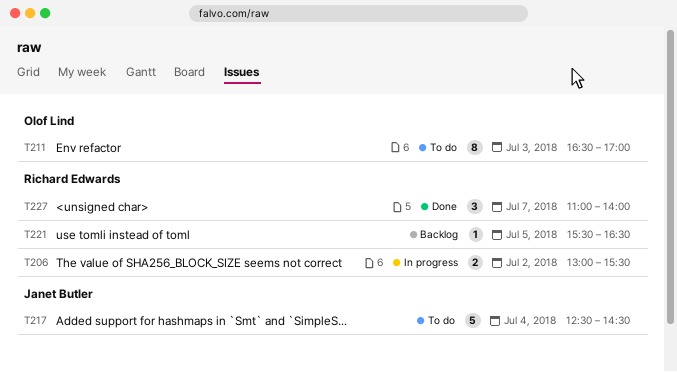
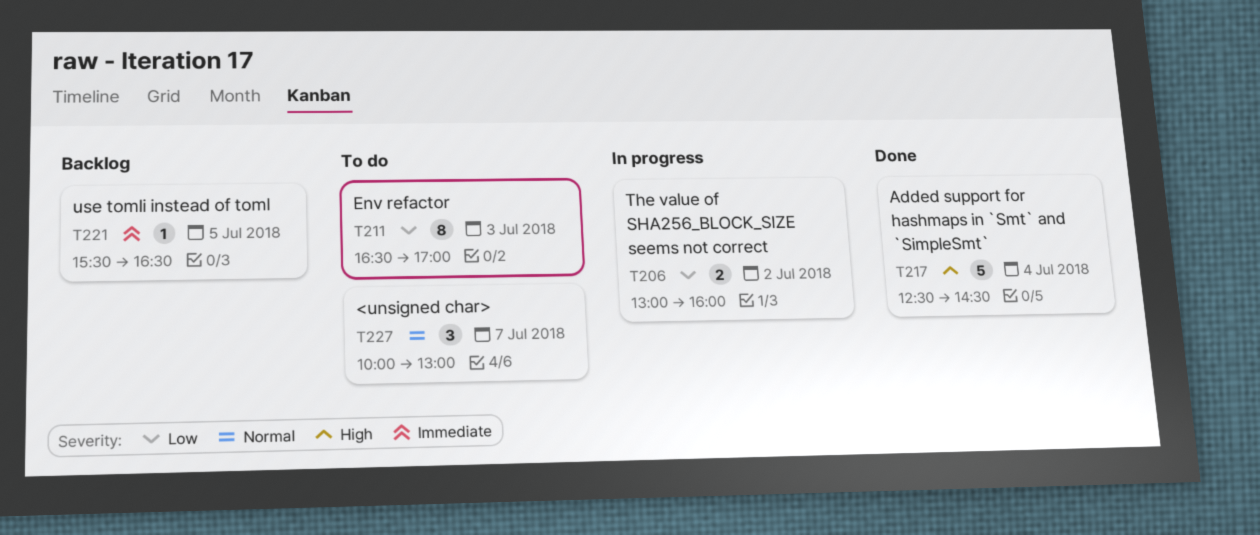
T206, ends: 15:30 -> 16:00
T217, status: To do -> Done
T227, status: Done -> To do
T227, begins: 11:00 -> 10:00
T227, ends: 14:00 -> 13:00

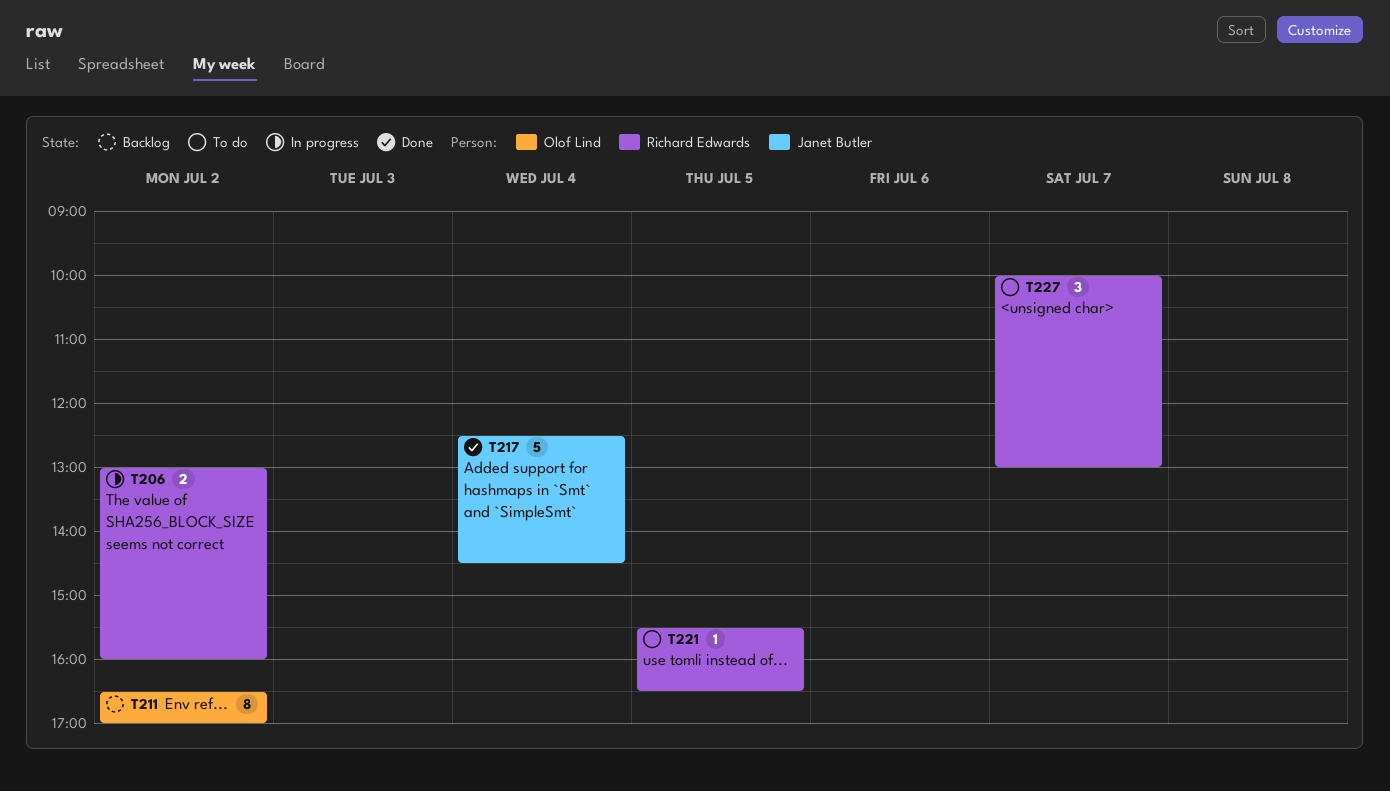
T211, status: To do -> Backlog
T211, day: Jul 3 -> Jul 2
T221, status: Backlog -> To do

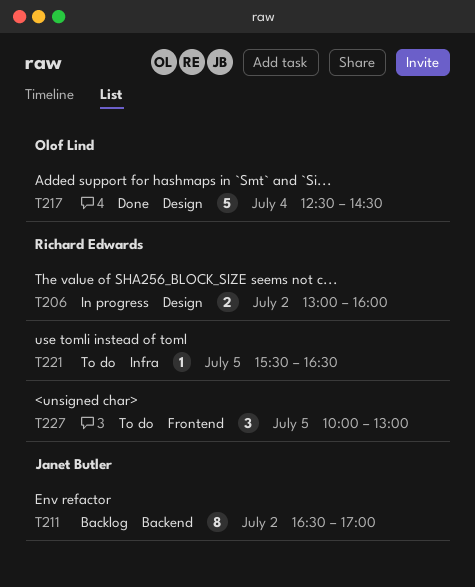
T211, owner: Olof Lind -> Janet Butler
T217, owner: Janet Butler -> Olof Lind
T227, day: Jul 7 -> Jul 5

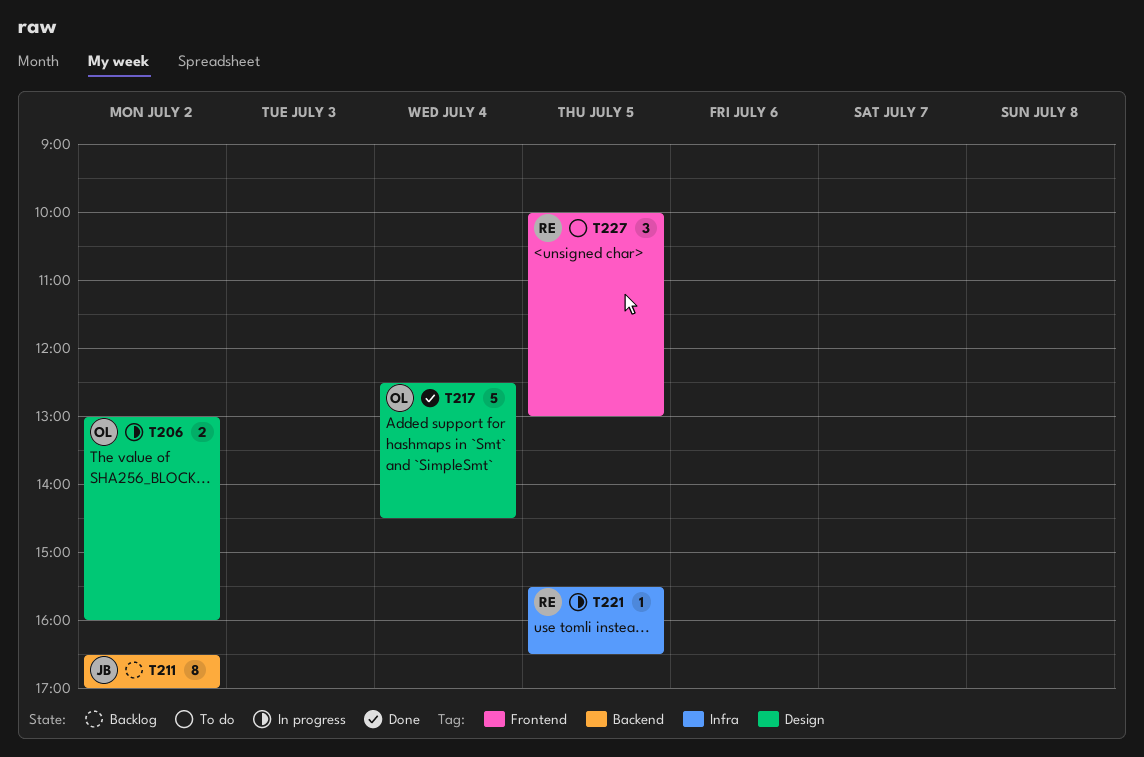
T206, owner: Richard Edwards -> Olof Lind
T221, status: To do -> In progress

